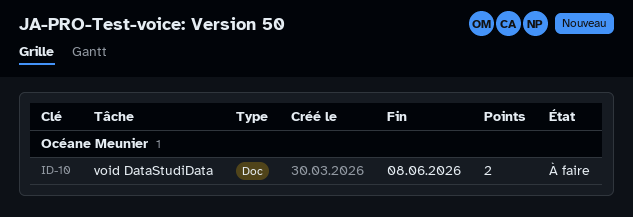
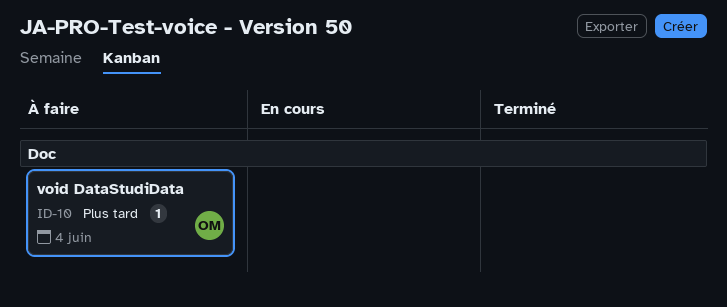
ID-10, estimate: 2 -> 1
ID-10, due: Jun 8 -> Jun 4

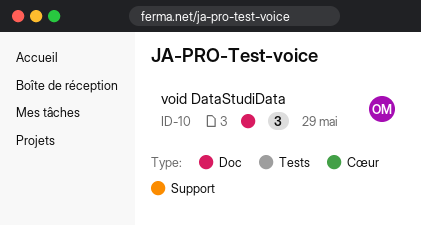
ID-10, estimate: 1 -> 3
ID-10, due: Jun 4 -> May 29

